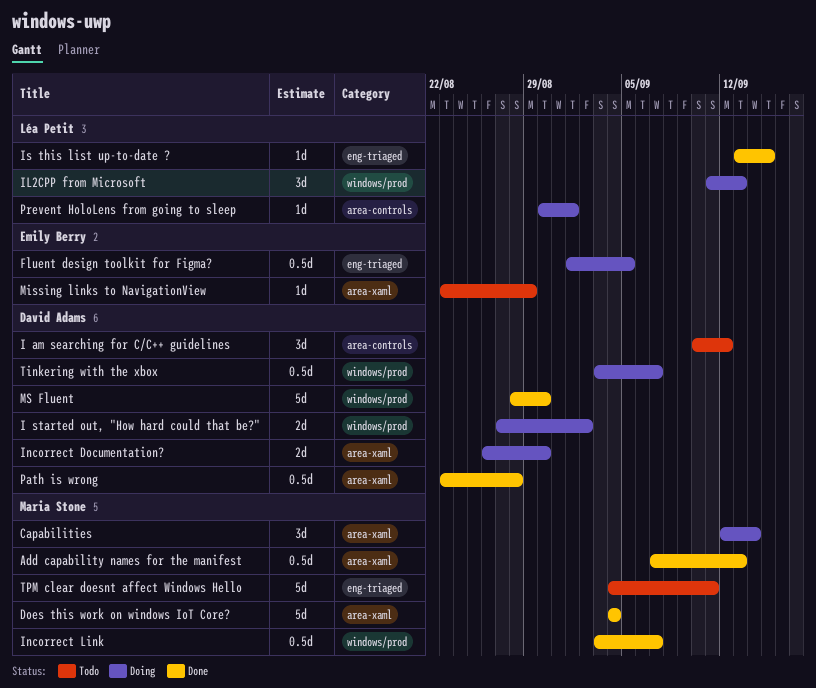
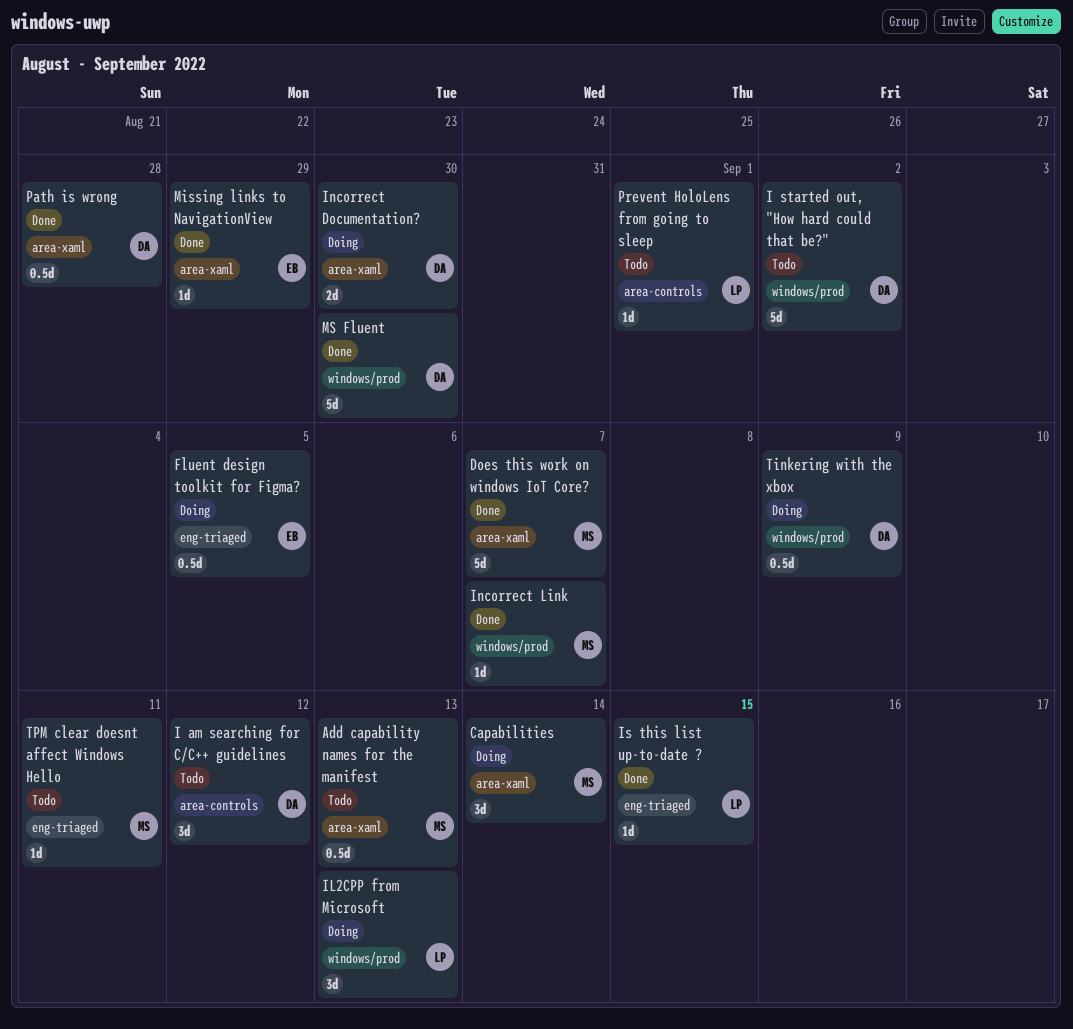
Add capability names for the manifest, status: Done -> Todo
Does this work on windows IoT Core?, due: Sep 4 -> Sep 7
I started out, "How hard could that be?", status: Doing -> Todo
I started out, "How hard could that be?", estimate: 2d -> 5d
Incorrect Link, estimate: 0.5d -> 1d
Missing links to NavigationView, status: Todo -> Done
Prevent HoloLens from going to sleep, status: Doing -> Todo
Tinkering with the xbox, due: Sep 7 -> Sep 9
TPM clear doesnt affect Windows Hello, estimate: 5d -> 1d

